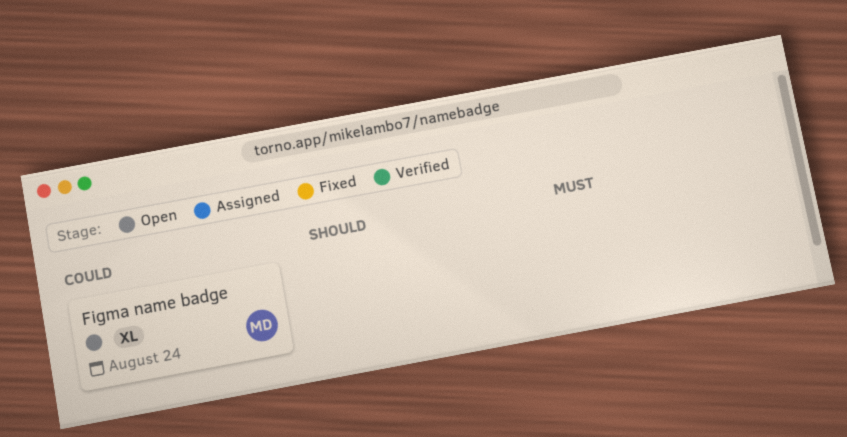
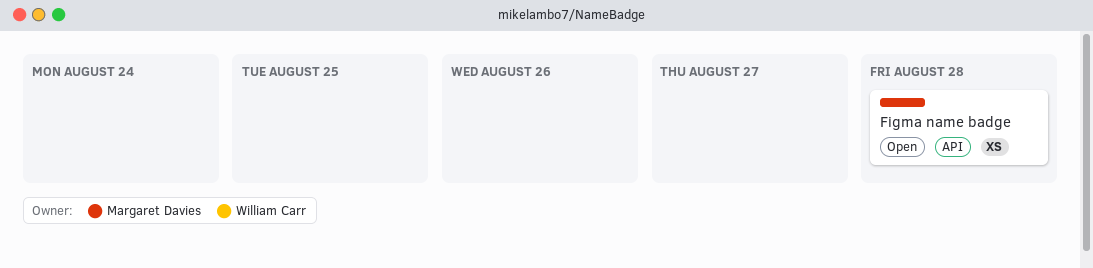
Figma name badge, estimate: XL -> XS
Figma name badge, due: Aug 24 -> Aug 28

